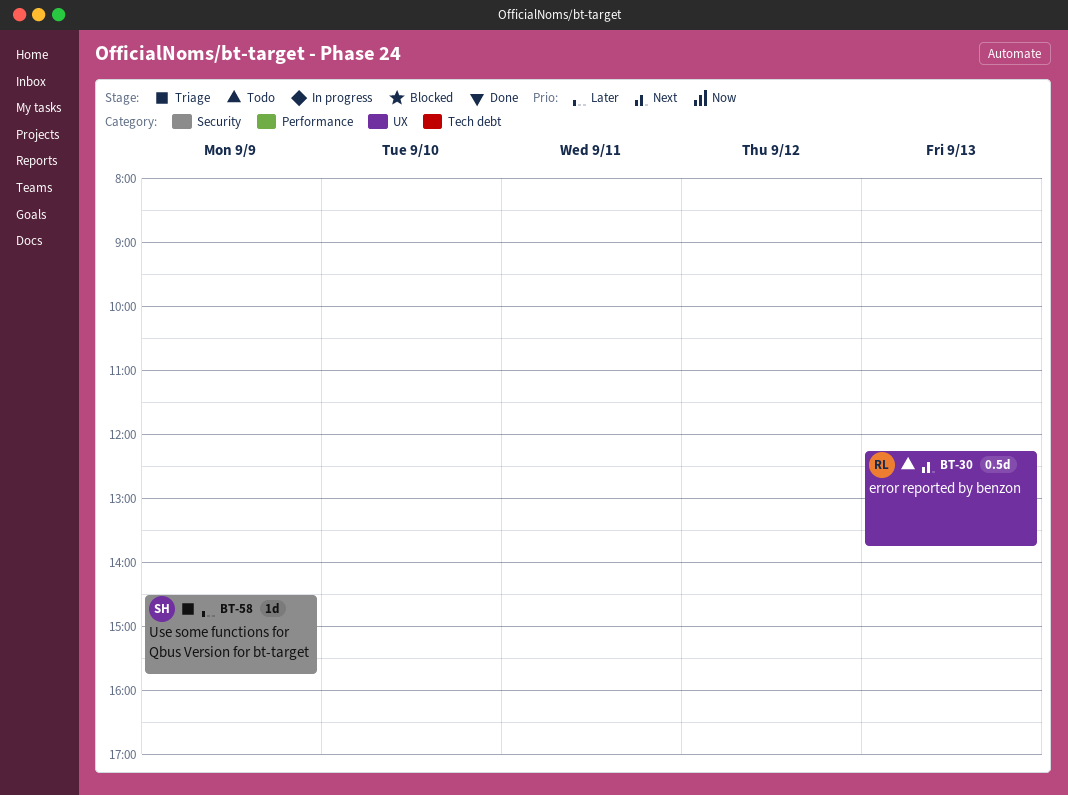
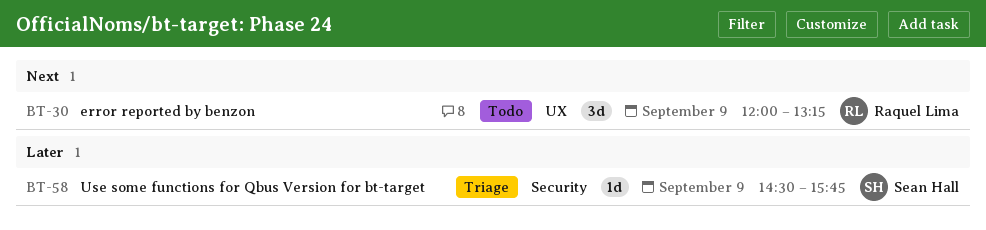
BT-30, estimate: 0.5d -> 3d
BT-30, day: Sep 13 -> Sep 9
BT-30, begins: 12:15 -> 12:00
BT-30, ends: 13:45 -> 13:15

